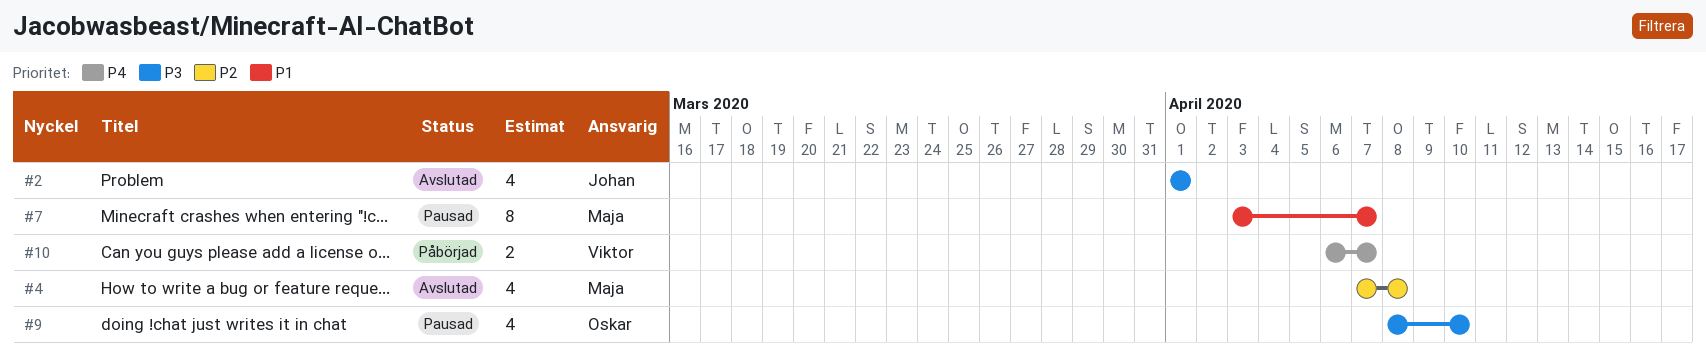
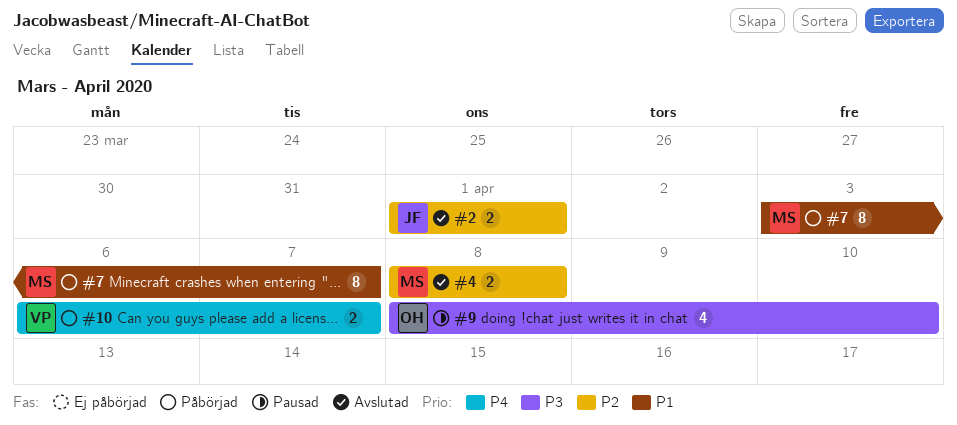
#2, priority: P3 -> P2
#2, estimate: 4 -> 2
#4, estimate: 4 -> 2
#4, start: Apr 7 -> Apr 8
#7, status: Pausad -> Påbörjad

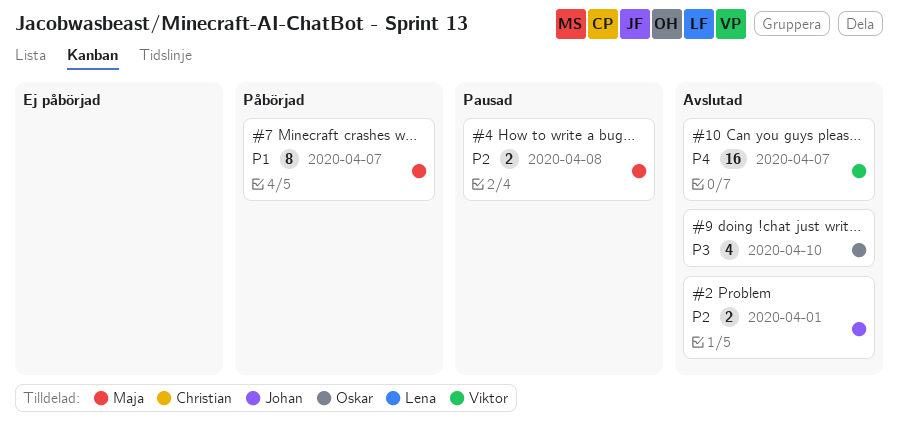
#4, status: Avslutad -> Pausad
#9, status: Pausad -> Avslutad
#10, status: Påbörjad -> Avslutad
#10, estimate: 2 -> 16

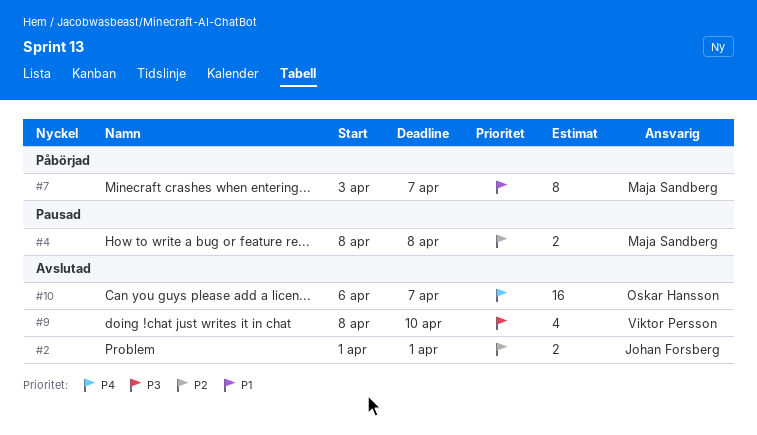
#9, owner: Oskar Hansson -> Viktor Persson
#10, owner: Viktor Persson -> Oskar Hansson

